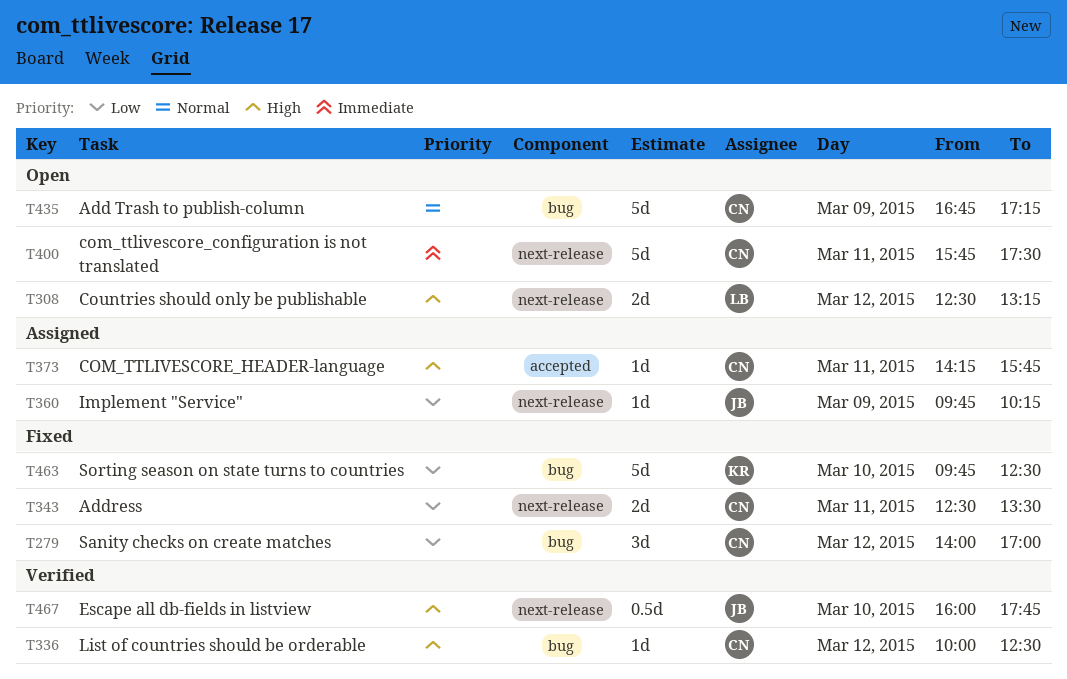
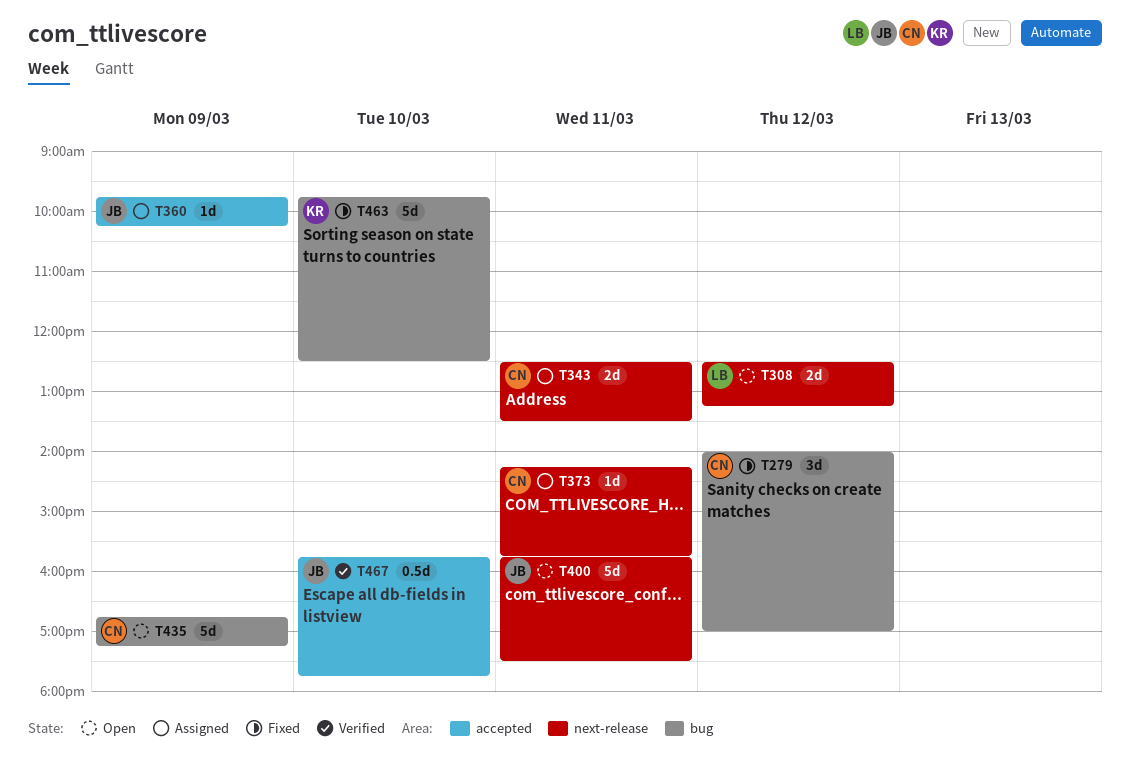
T336: present -> none
T343, status: Fixed -> Assigned
T360, label: next-release -> accepted
T373, label: accepted -> next-release
T400, owner: CN -> JB
T467, label: next-release -> accepted
T467, begins: 16:00 -> 15:45

